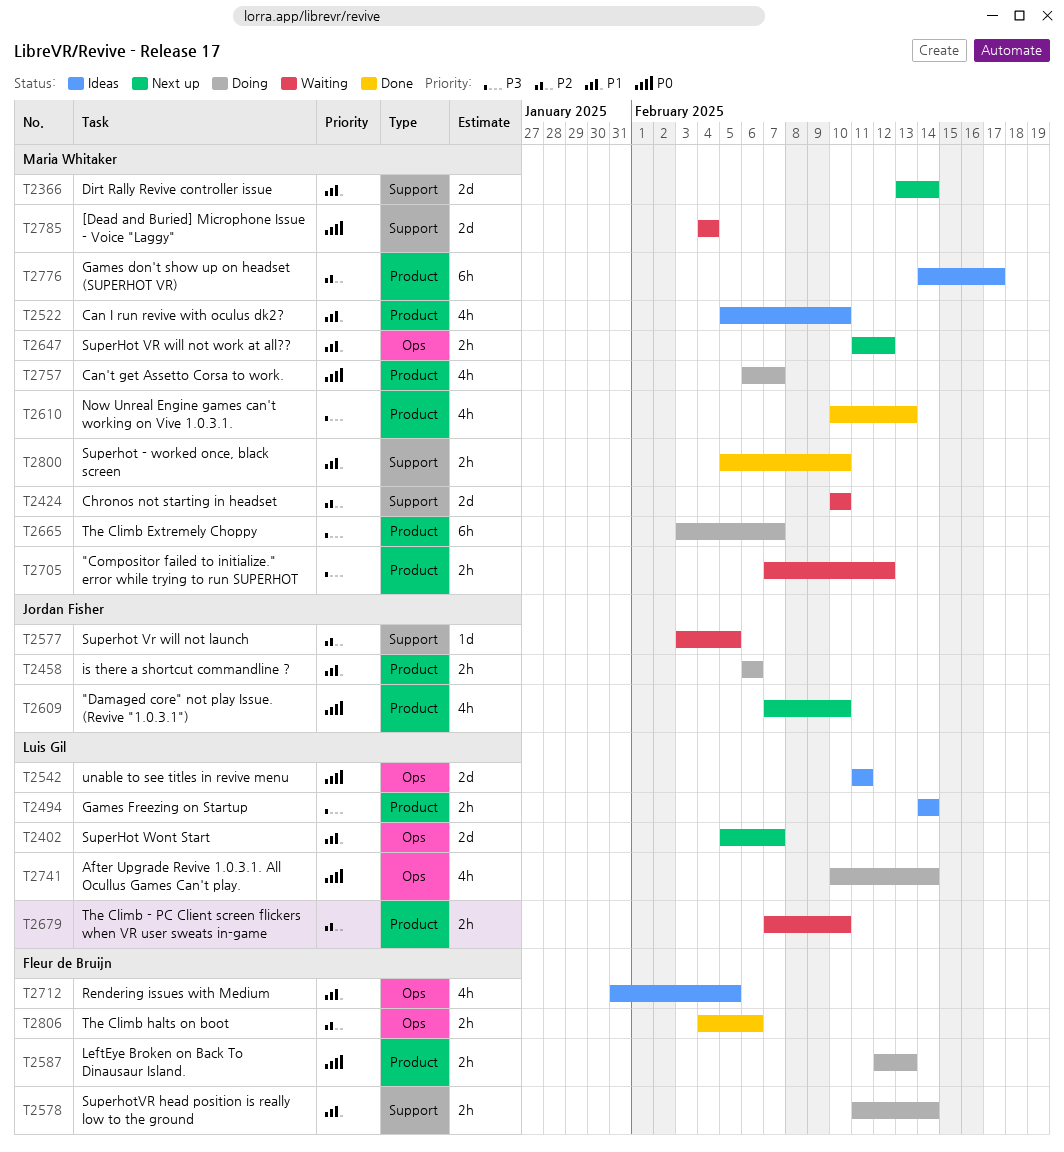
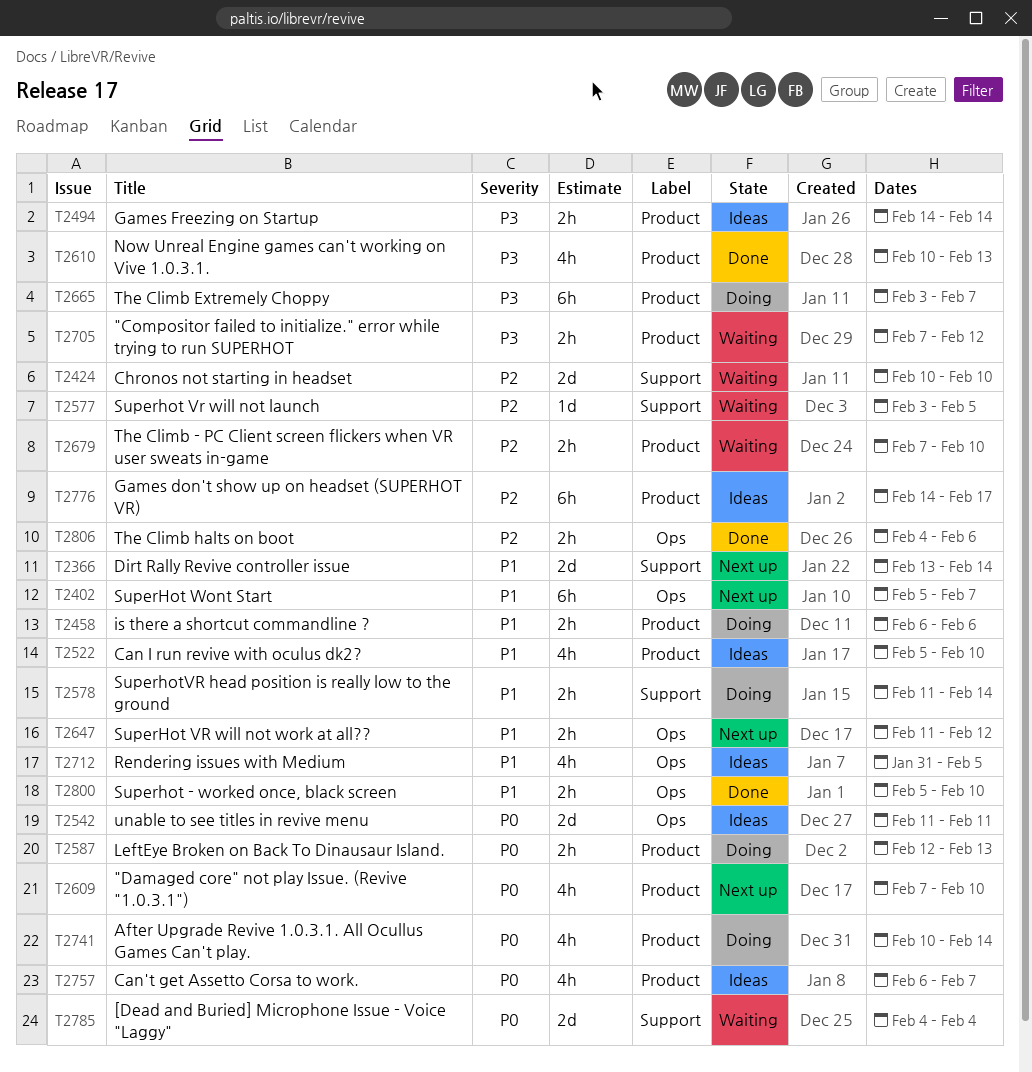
T2402, estimate: 2d -> 6h
T2741, label: Ops -> Product
T2757, status: Doing -> Ideas
T2800, label: Support -> Ops

